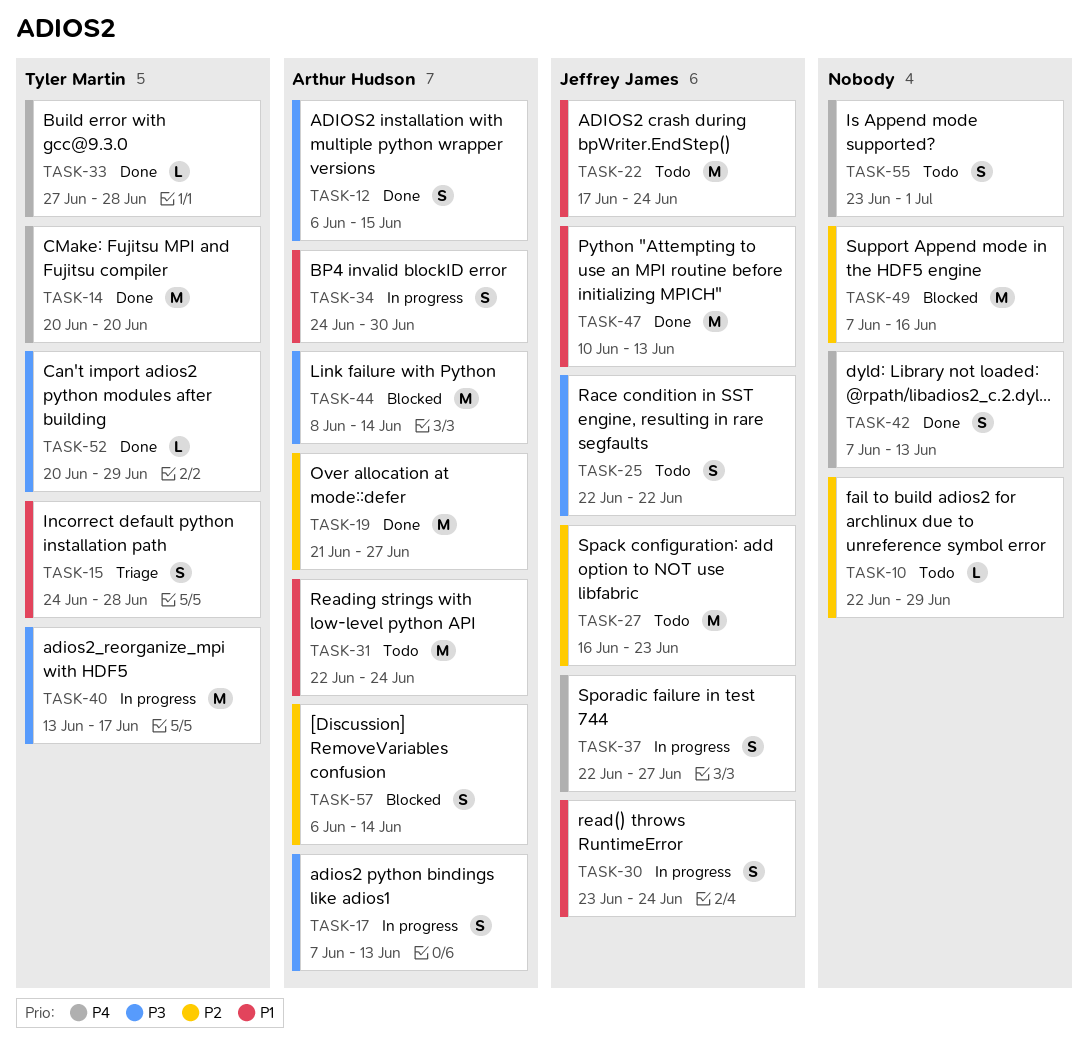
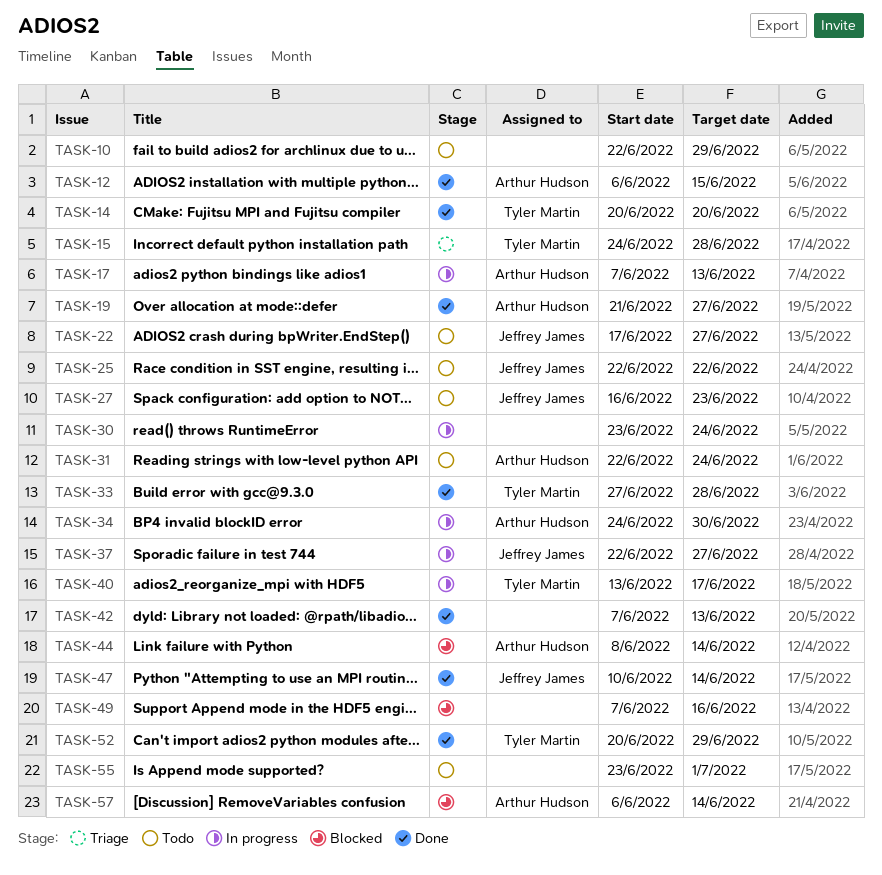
TASK-22, due: Jun 24 -> Jun 27
TASK-30, owner: Jeffrey James -> none
TASK-47, due: Jun 13 -> Jun 14

